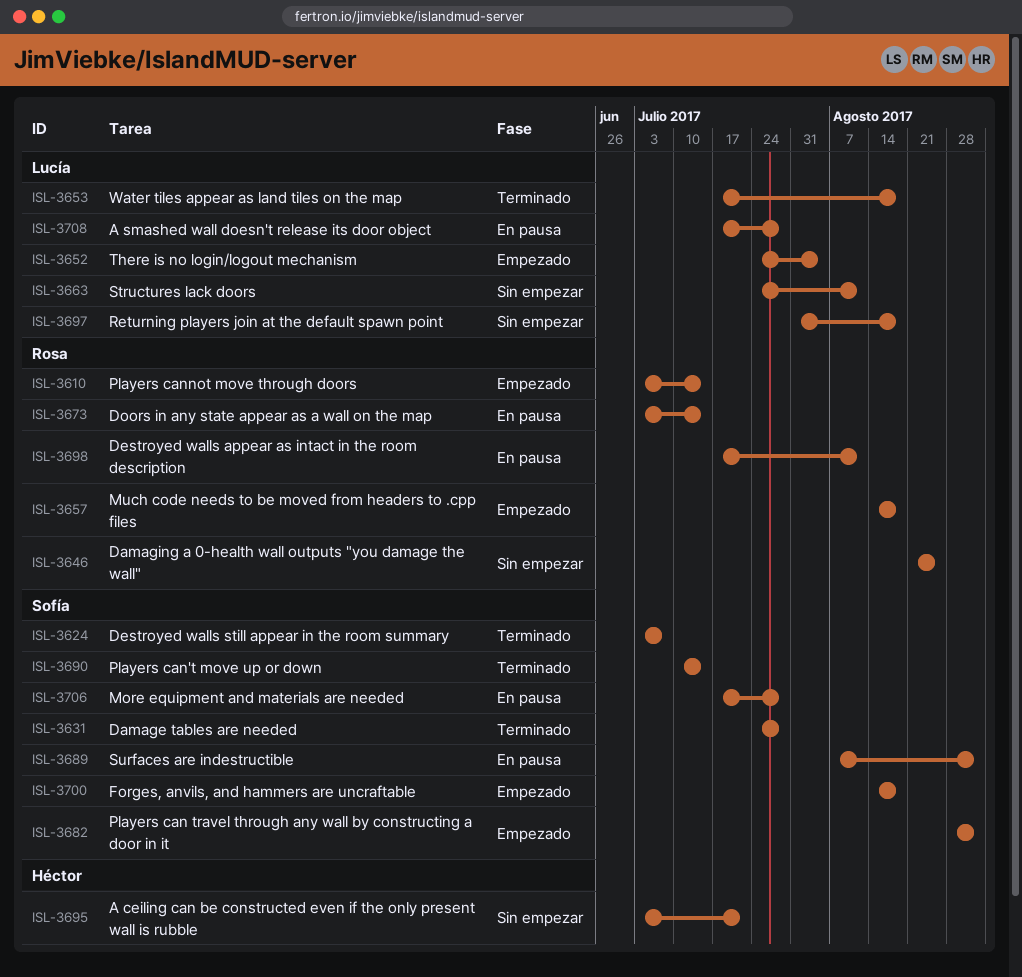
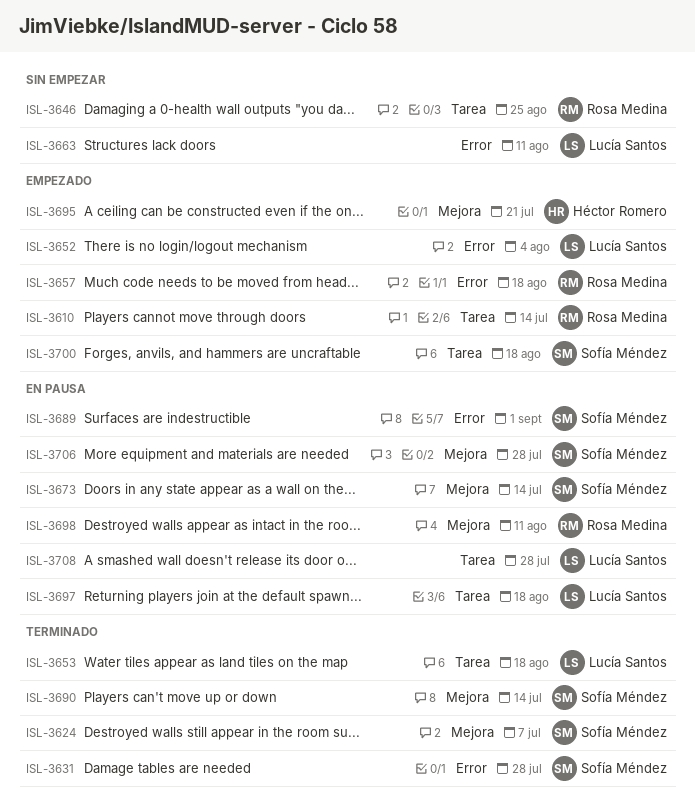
ISL-3673, owner: Rosa Medina -> Sofía Méndez
ISL-3682: present -> none
ISL-3695, status: Sin empezar -> Empezado
ISL-3697, status: Sin empezar -> En pausa

